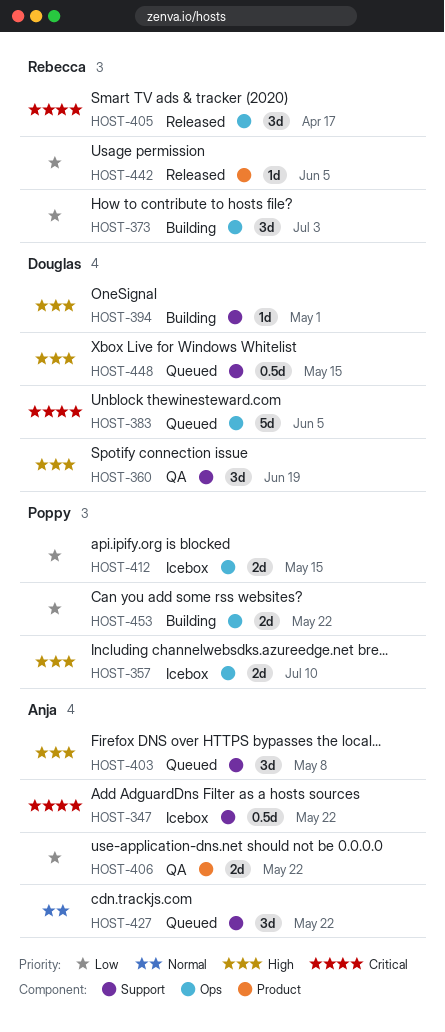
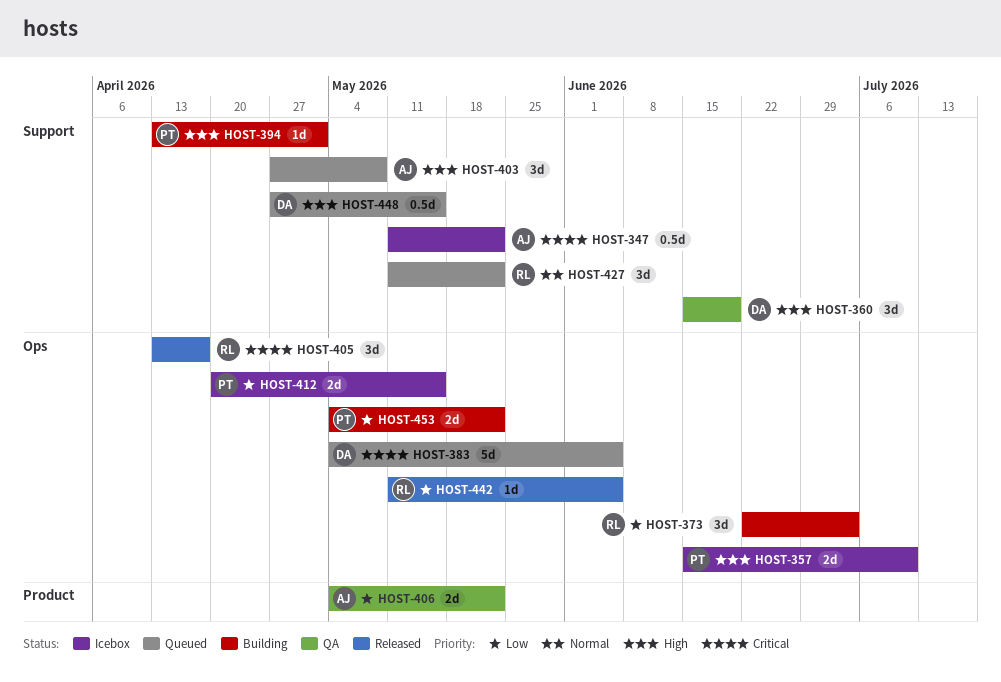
HOST-394, owner: Douglas -> Poppy
HOST-427, owner: Anja -> Rebecca
HOST-442, label: Product -> Ops

